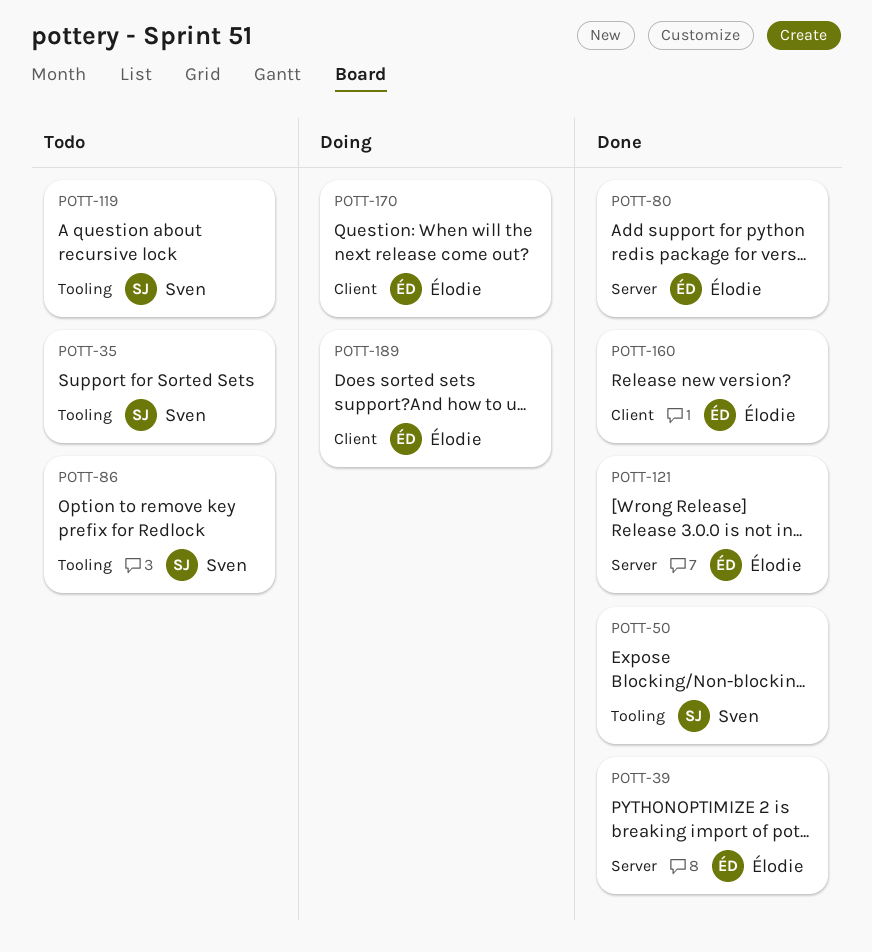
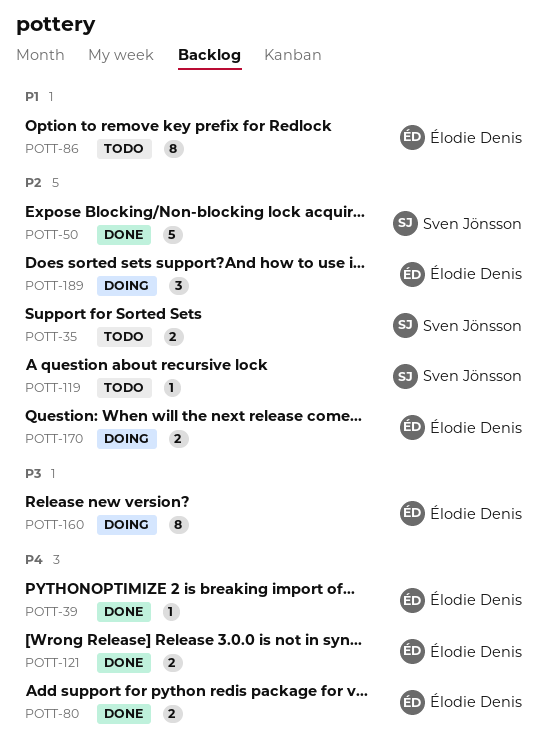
POTT-86, owner: Sven Jönsson -> Élodie Denis
POTT-160, status: Done -> Doing

